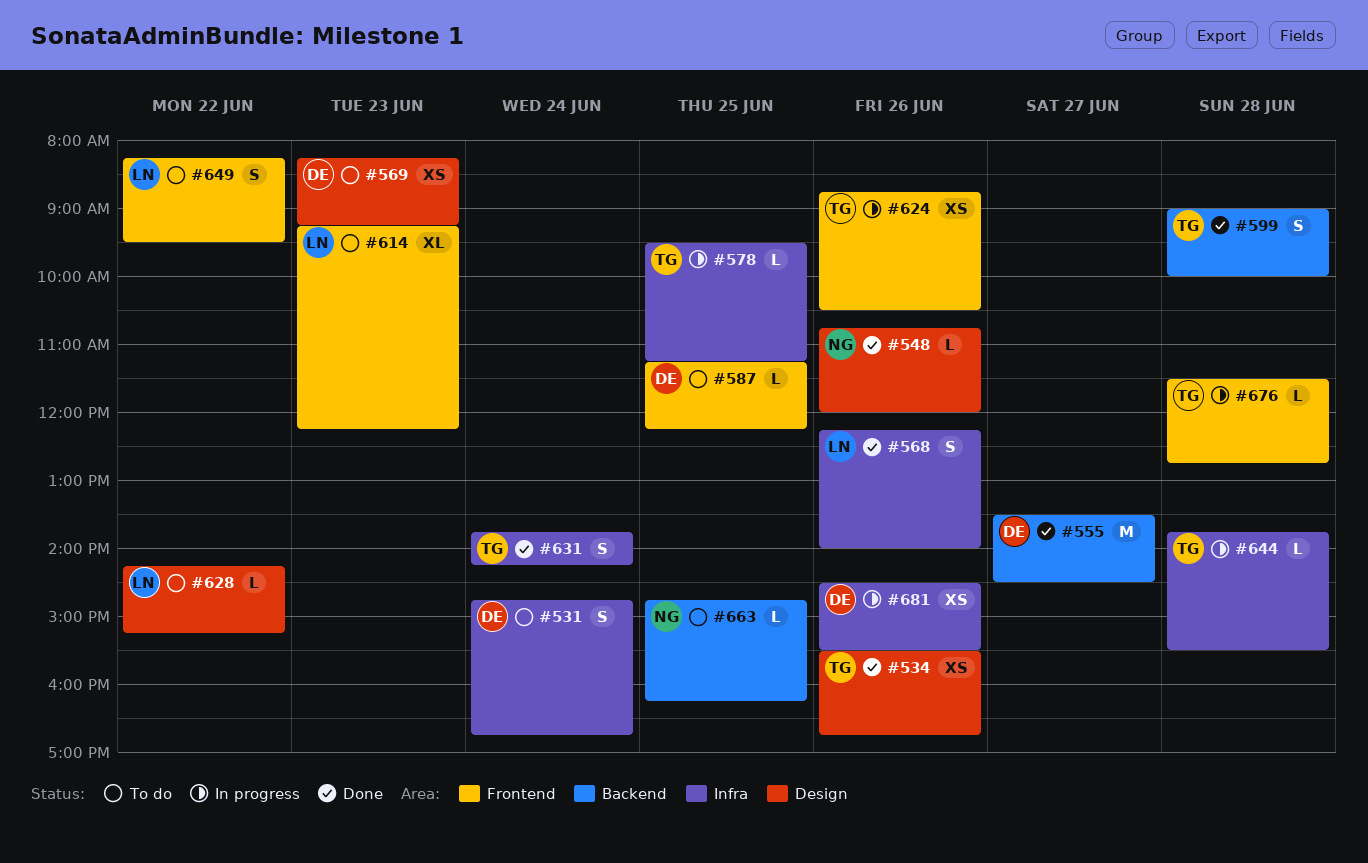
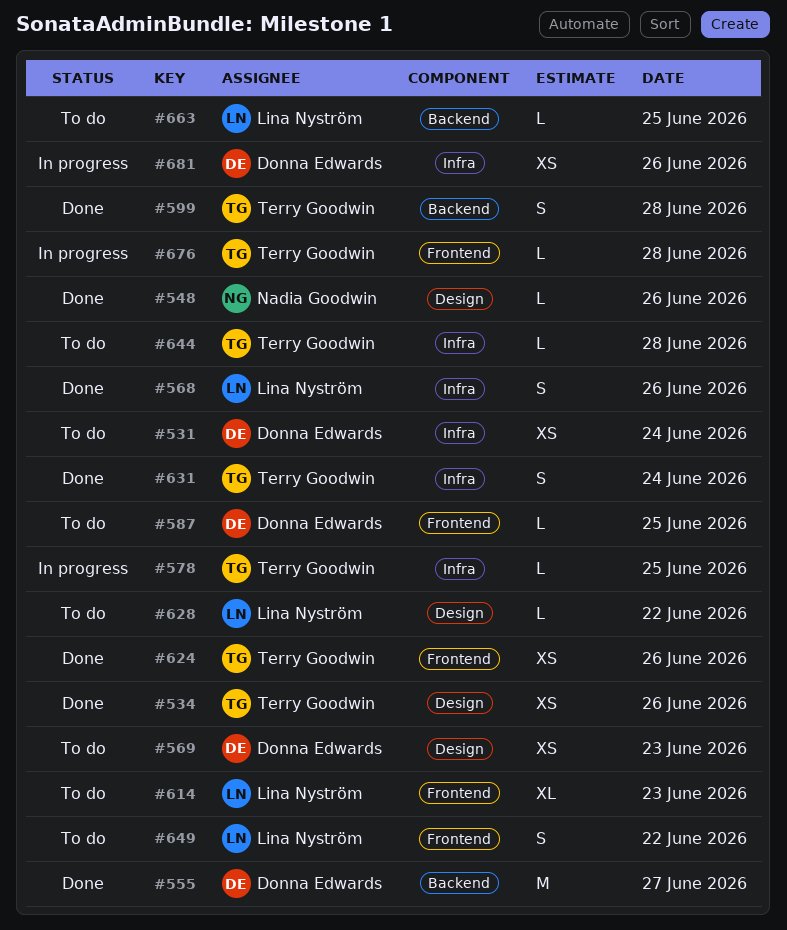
#531, estimate: S -> XS
#624, status: In progress -> Done
#644, status: In progress -> To do
#663, owner: Nadia Goodwin -> Lina Nyström

